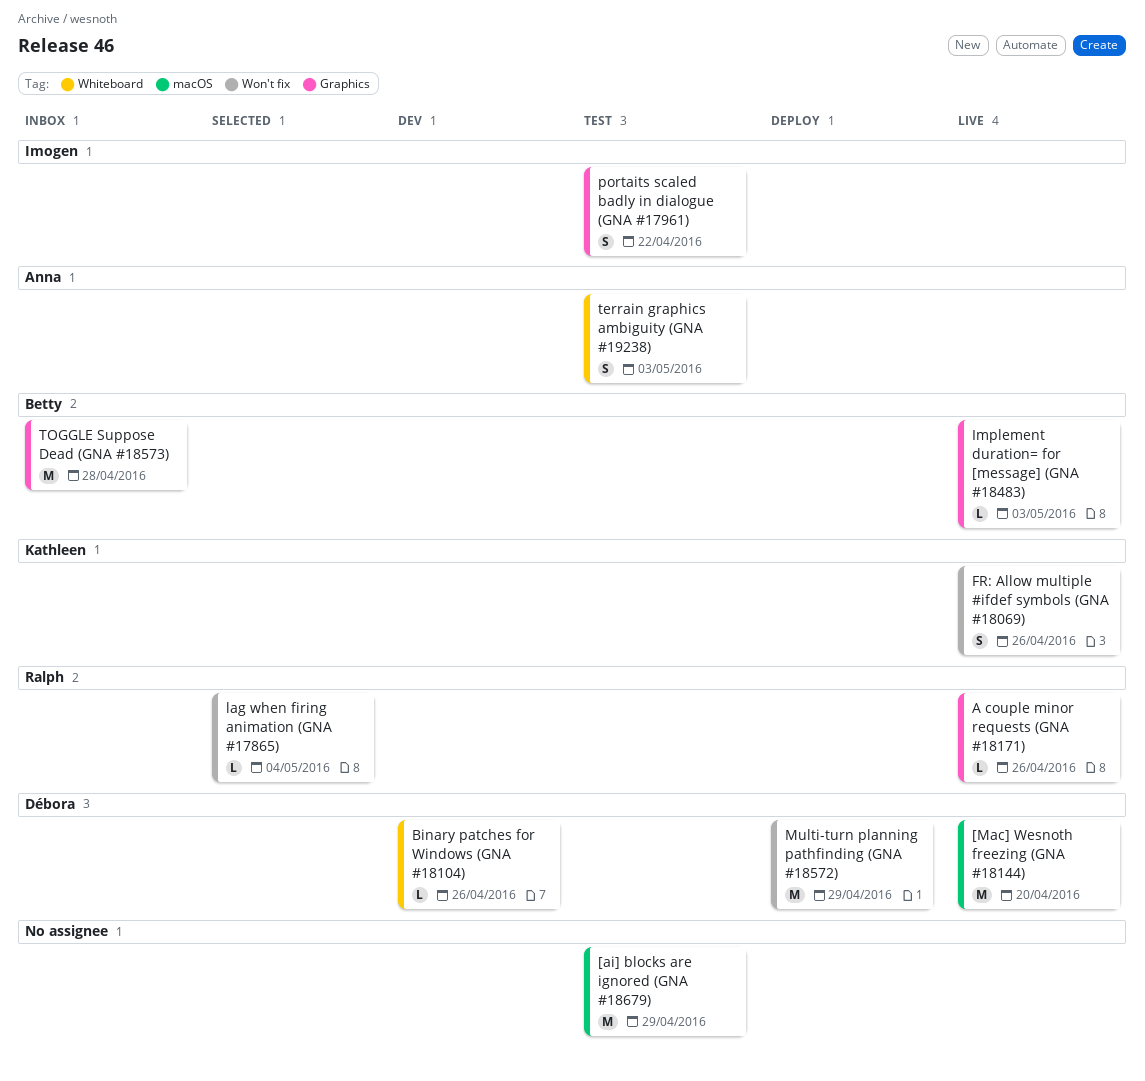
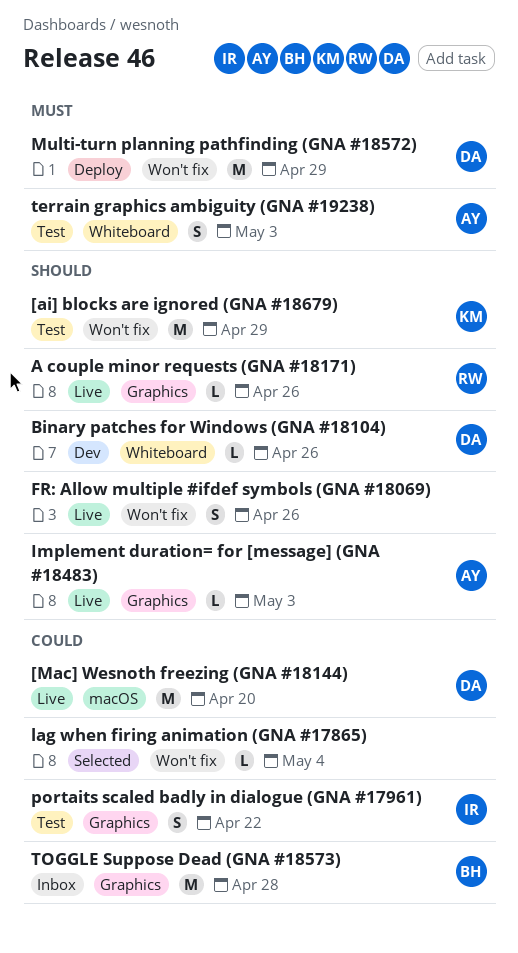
[ai] blocks are ignored (GNA #18679), owner: none -> Kathleen
[ai] blocks are ignored (GNA #18679), label: macOS -> Won't fix
FR: Allow multiple #ifdef symbols (GNA #18069), owner: Kathleen -> none
Implement duration= for [message] (GNA #18483), owner: Betty -> Anna
lag when firing animation (GNA #17865), owner: Ralph -> none

